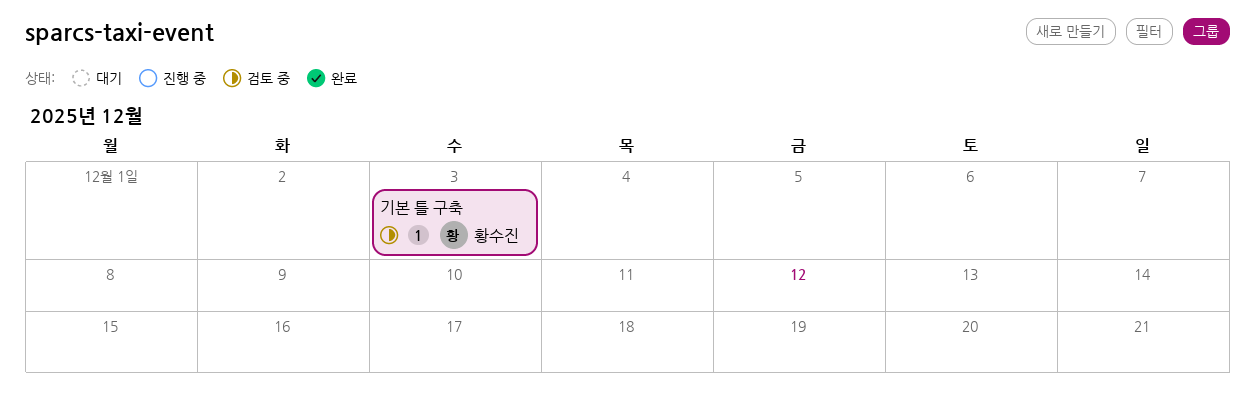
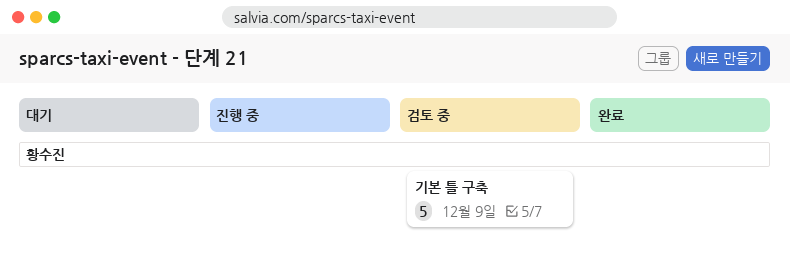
기본 틀 구축, estimate: 1 -> 5
기본 틀 구축, due: Dec 3 -> Dec 9

